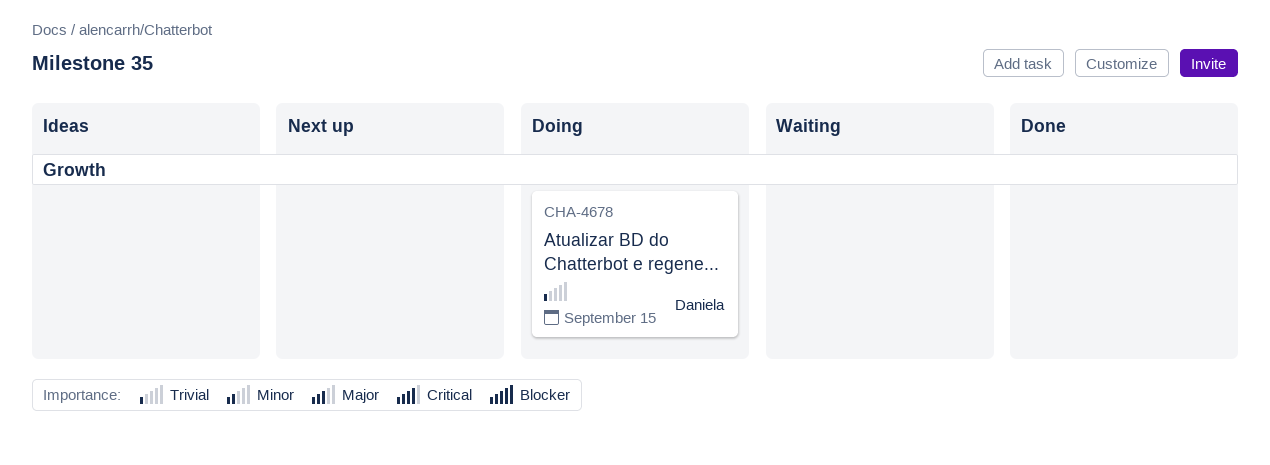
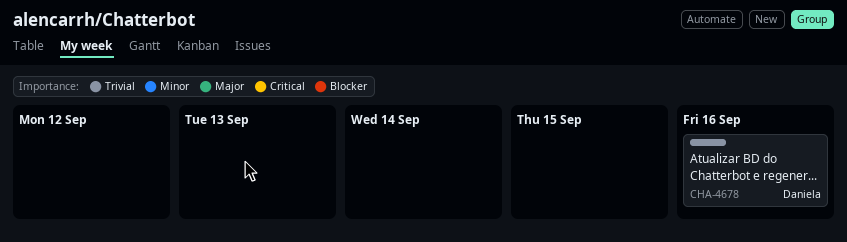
CHA-4678, due: Sep 15 -> Sep 16

